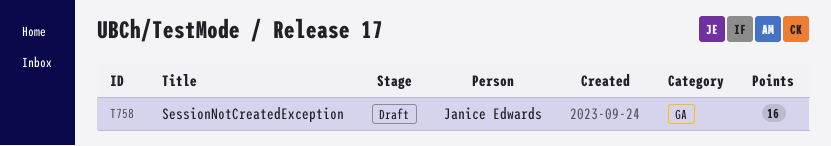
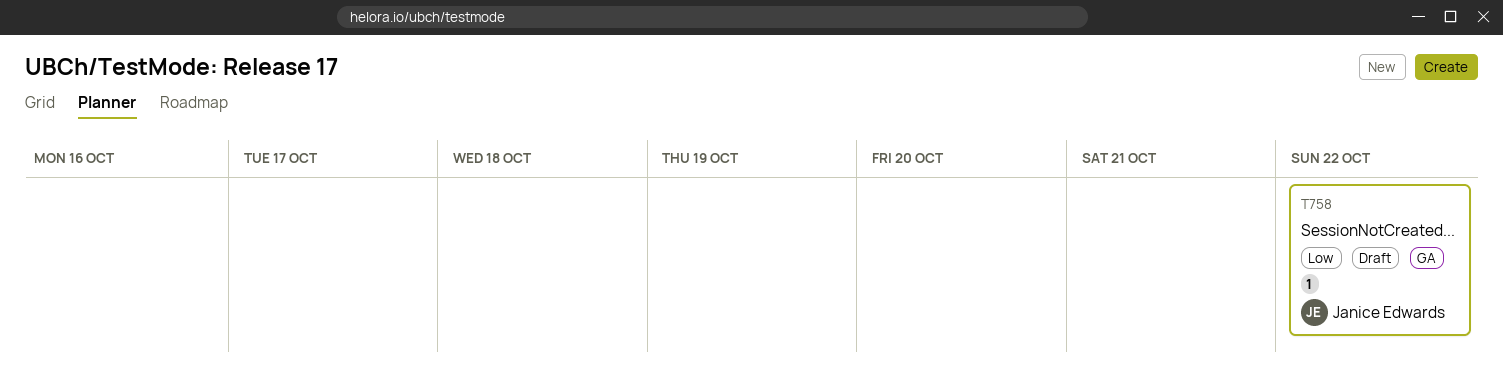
T758, estimate: 16 -> 1

